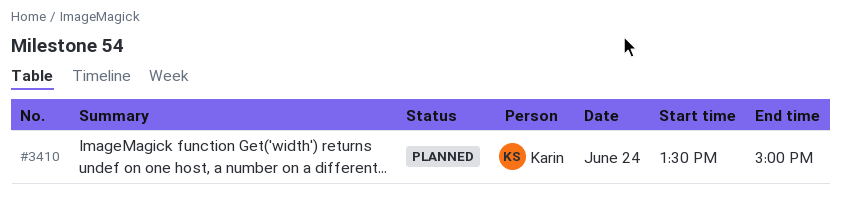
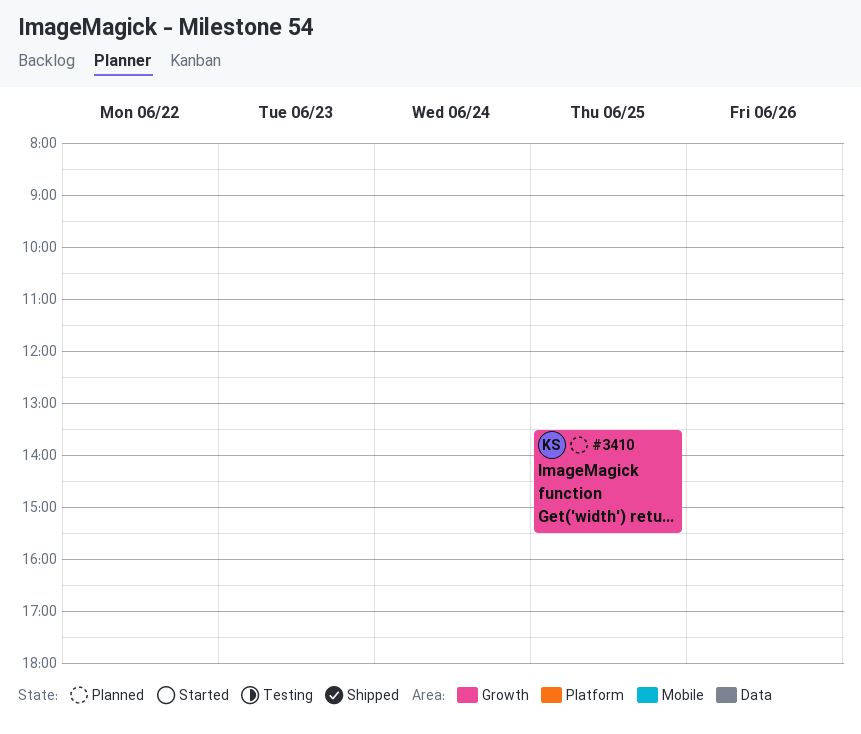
#3410, day: Jun 24 -> Jun 25
#3410, ends: 15:00 -> 15:30

